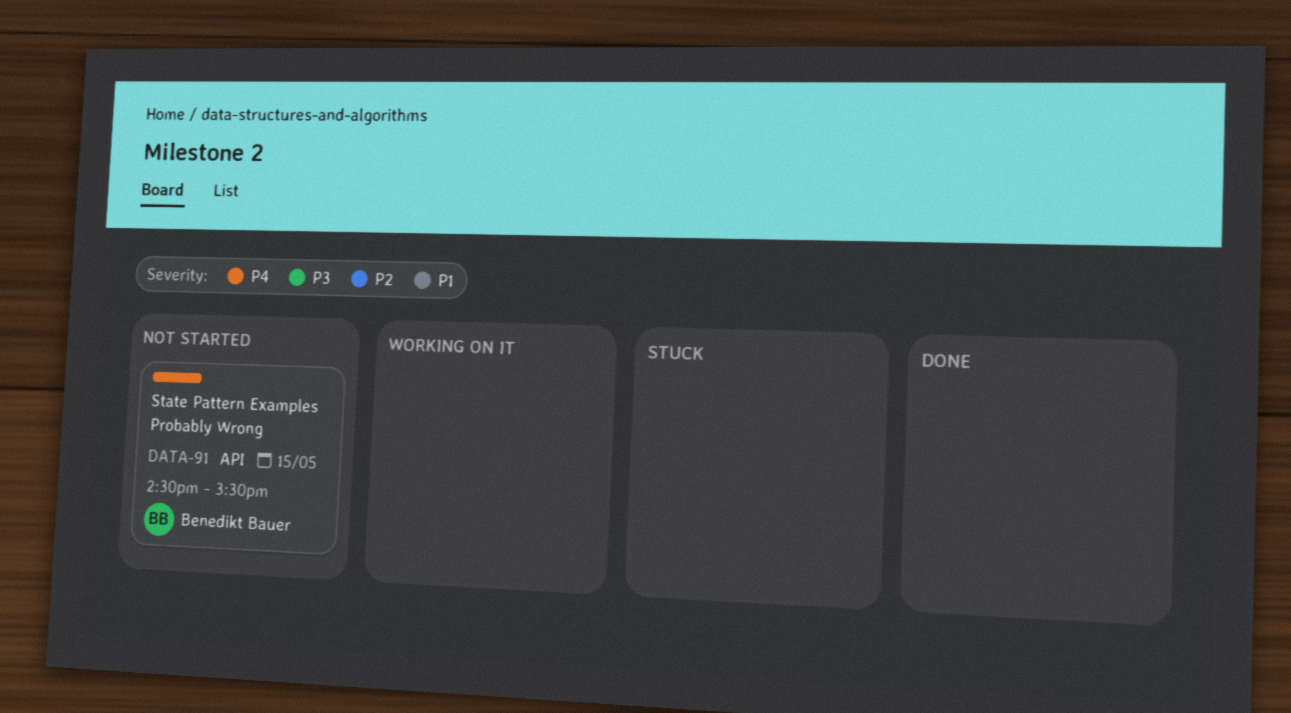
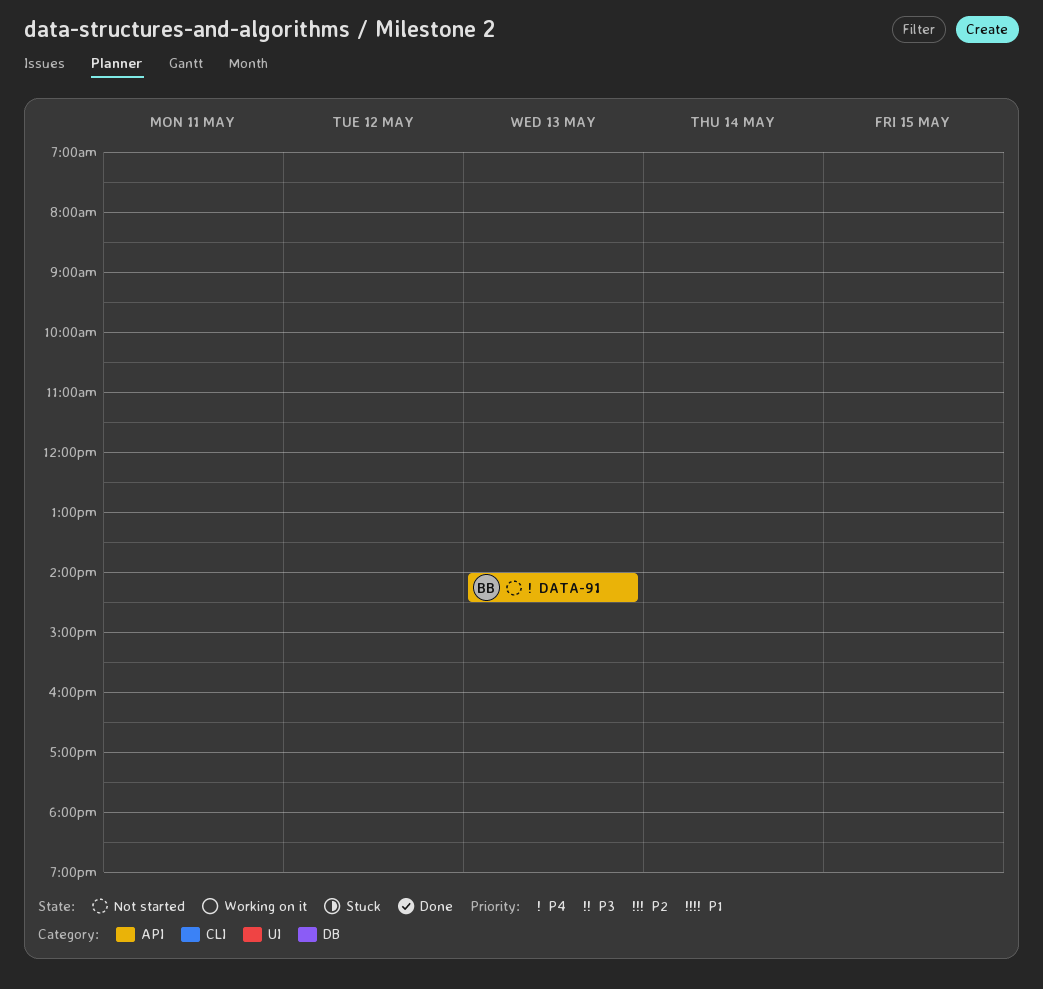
DATA-91, day: May 15 -> May 13
DATA-91, begins: 14:30 -> 14:00
DATA-91, ends: 15:30 -> 14:30

